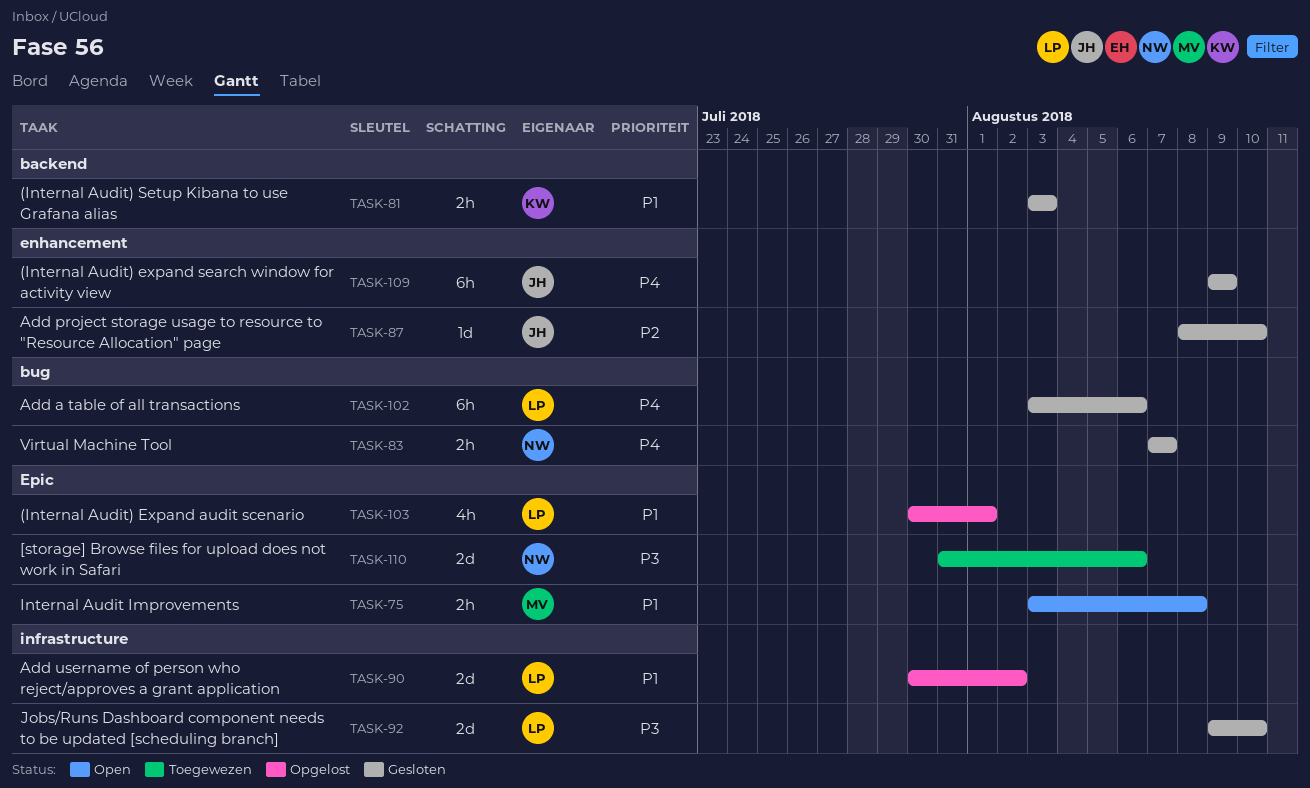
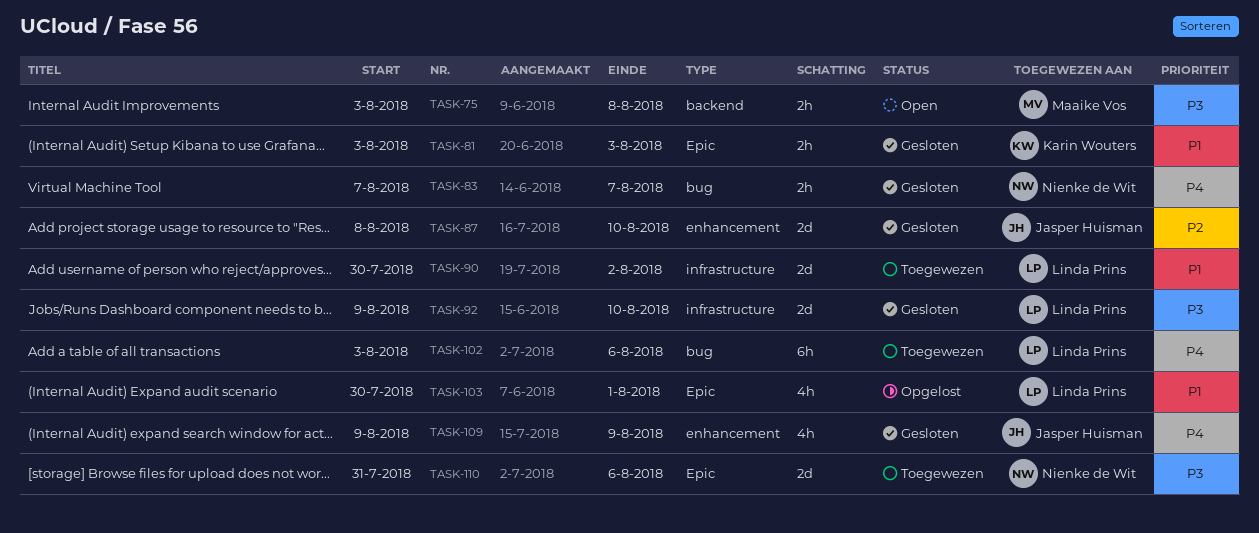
TASK-75, priority: P1 -> P3
TASK-75, label: Epic -> backend
TASK-81, label: backend -> Epic
TASK-87, estimate: 1d -> 2d
TASK-90, status: Opgelost -> Toegewezen
TASK-102, status: Gesloten -> Toegewezen
TASK-109, estimate: 6h -> 4h

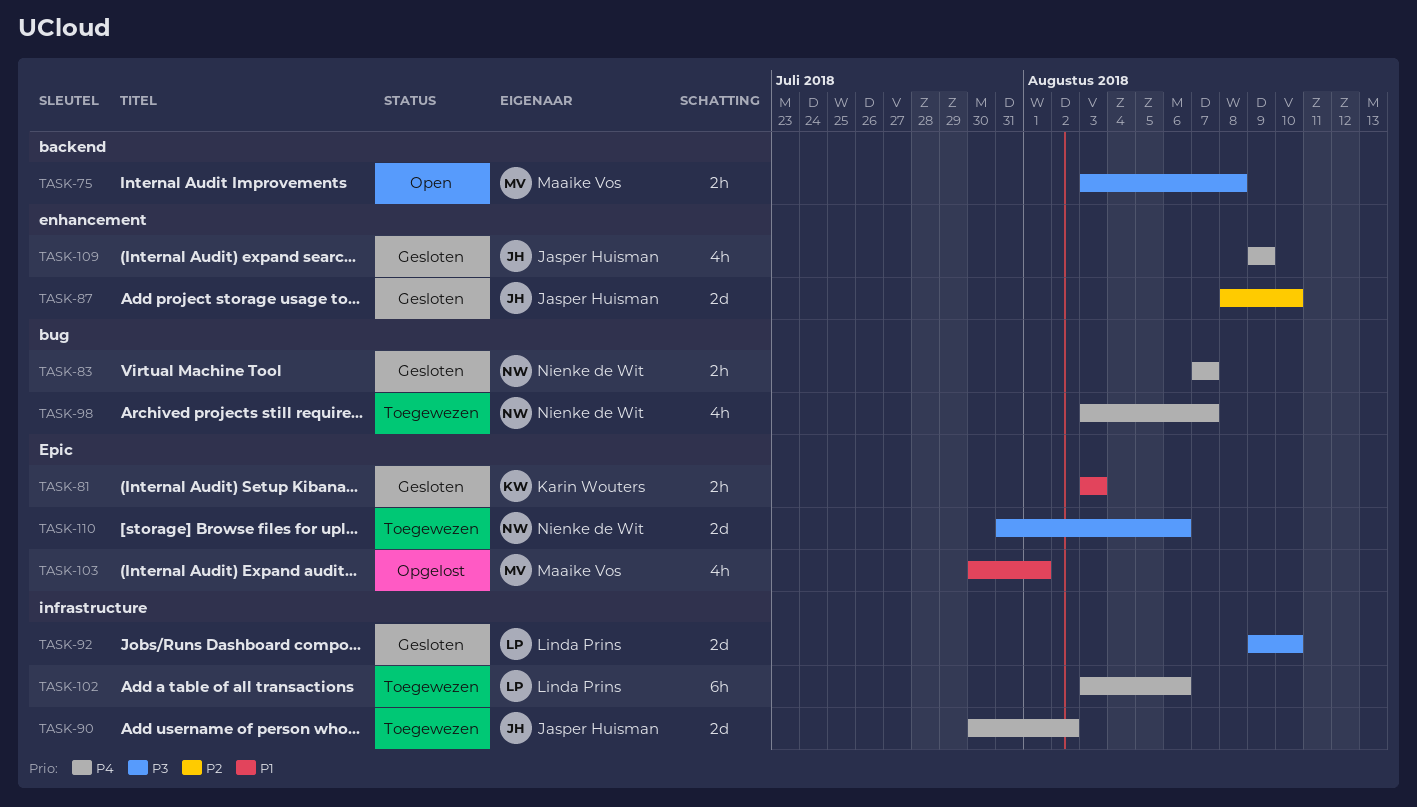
TASK-90, owner: Linda Prins -> Jasper Huisman
TASK-90, priority: P1 -> P4
TASK-98: none -> present
TASK-102, label: bug -> infrastructure
TASK-103, owner: Linda Prins -> Maaike Vos

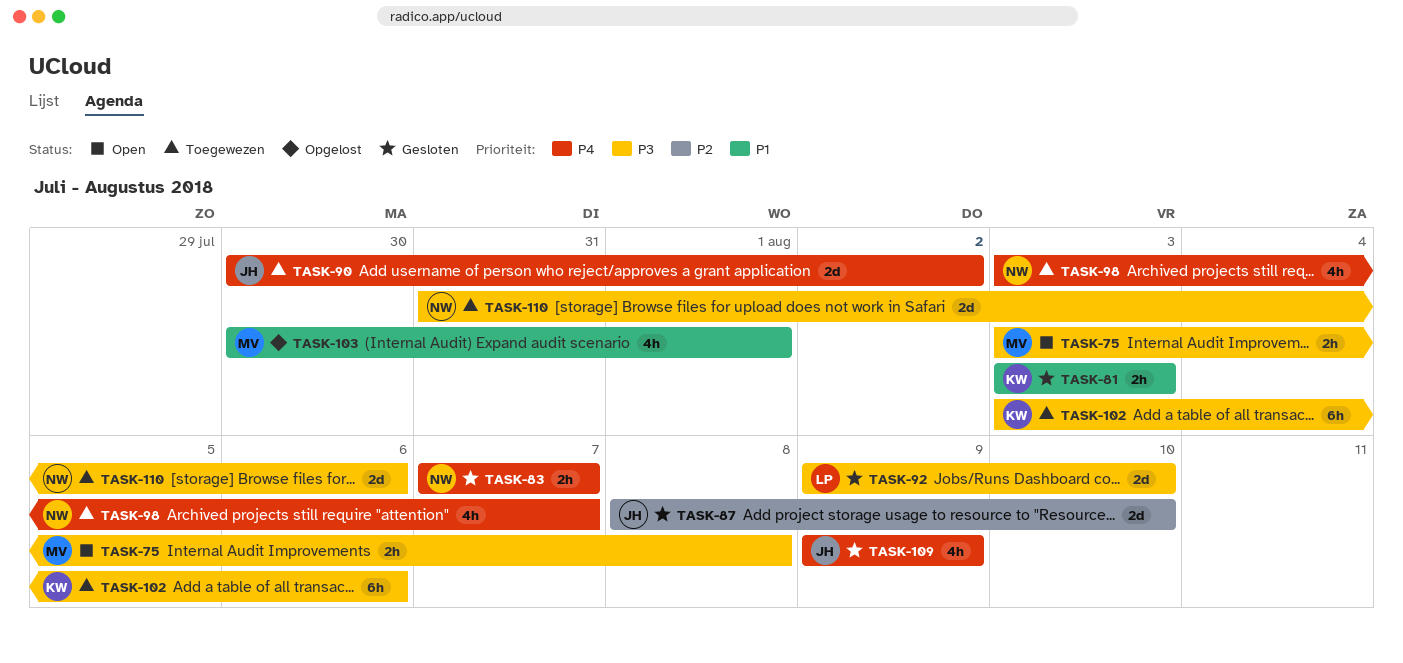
TASK-102, owner: Linda Prins -> Karin Wouters
TASK-102, priority: P4 -> P3

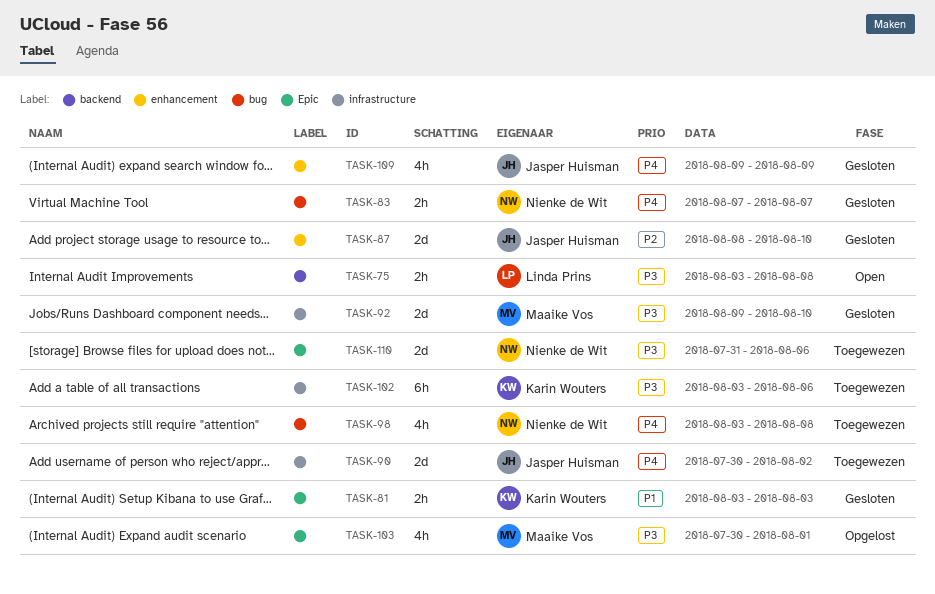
TASK-75, owner: Maaike Vos -> Linda Prins
TASK-92, owner: Linda Prins -> Maaike Vos
TASK-98, due: Aug 7 -> Aug 8
TASK-103, priority: P1 -> P3

